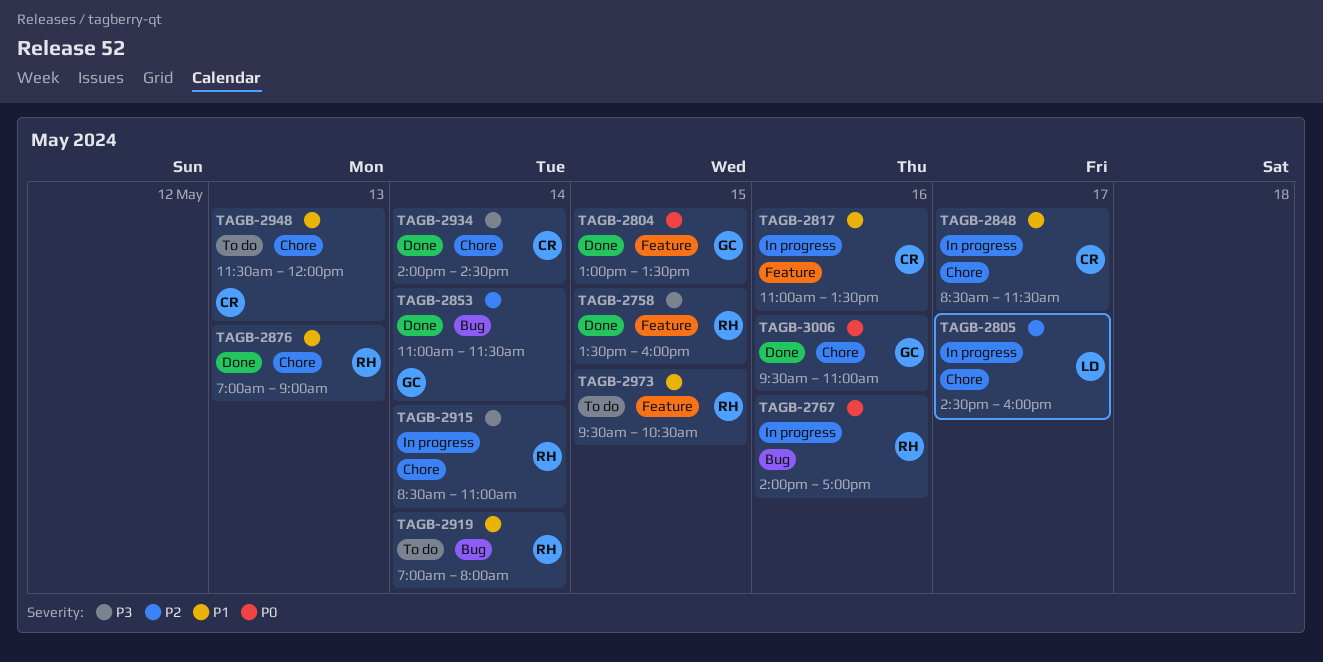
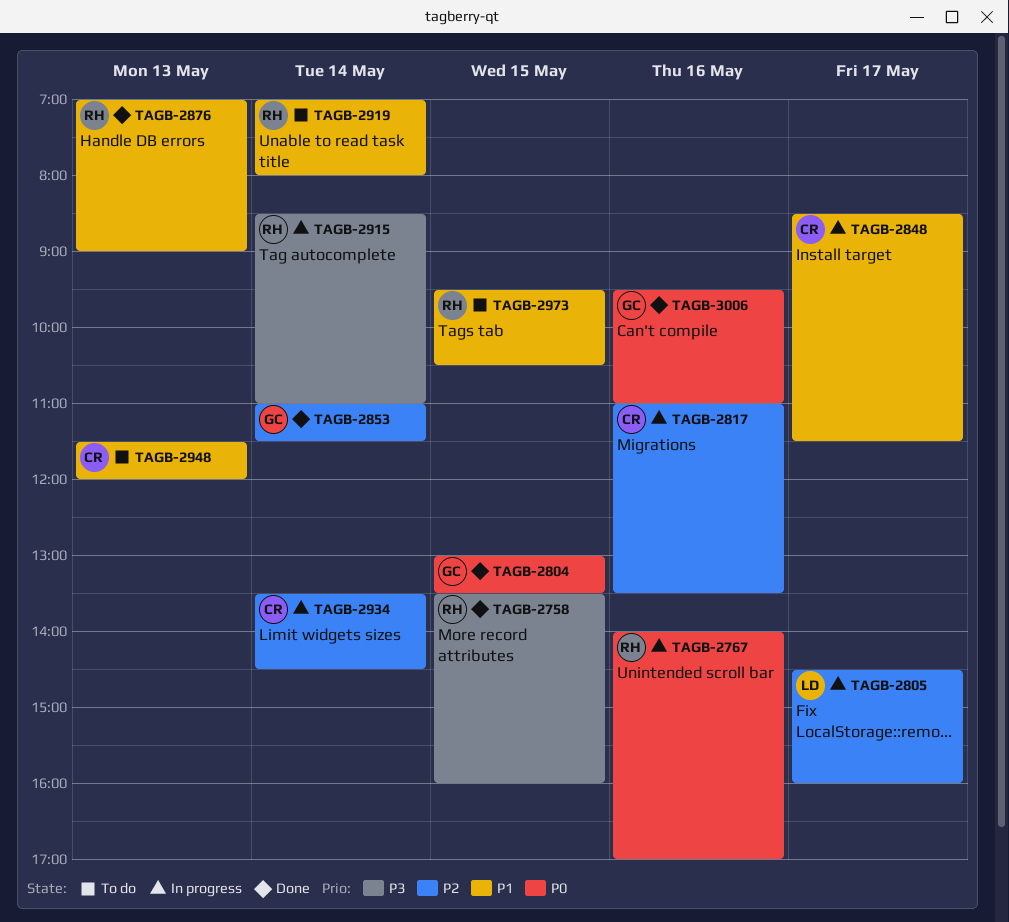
TAGB-2817, priority: P1 -> P2
TAGB-2934, status: Done -> In progress
TAGB-2934, priority: P3 -> P2
TAGB-2934, begins: 14:00 -> 13:30

